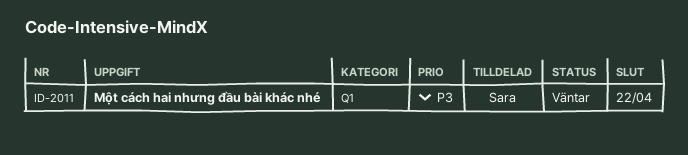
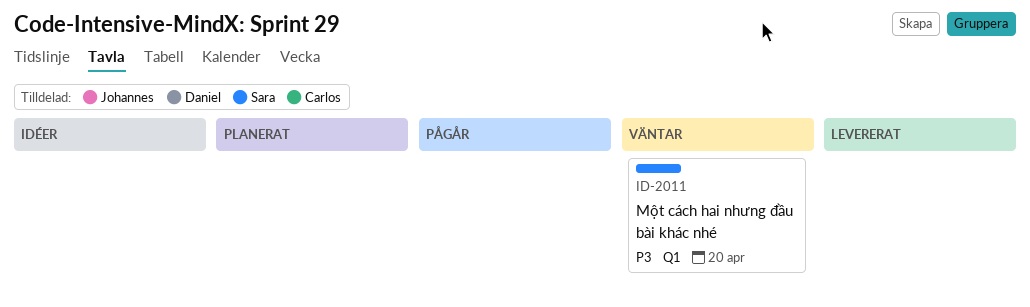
ID-2011, due: Apr 22 -> Apr 20

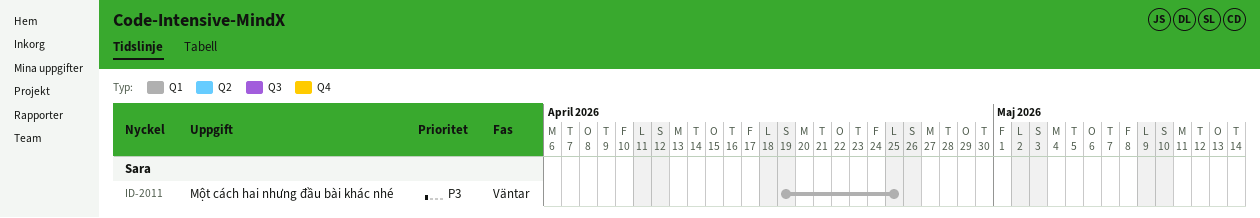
ID-2011, due: Apr 20 -> Apr 25

